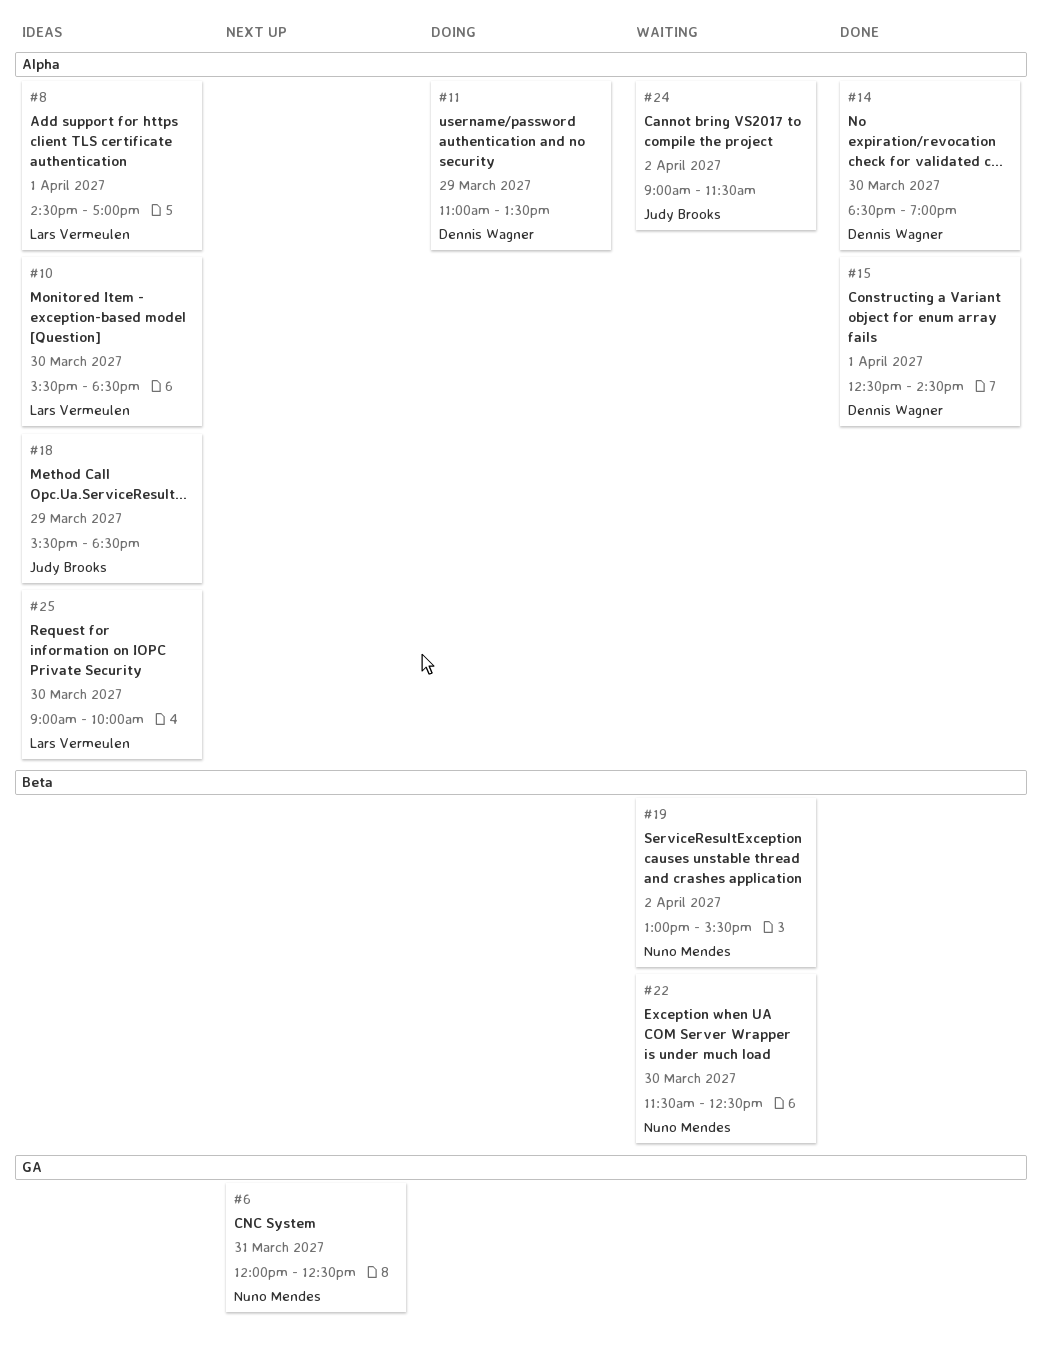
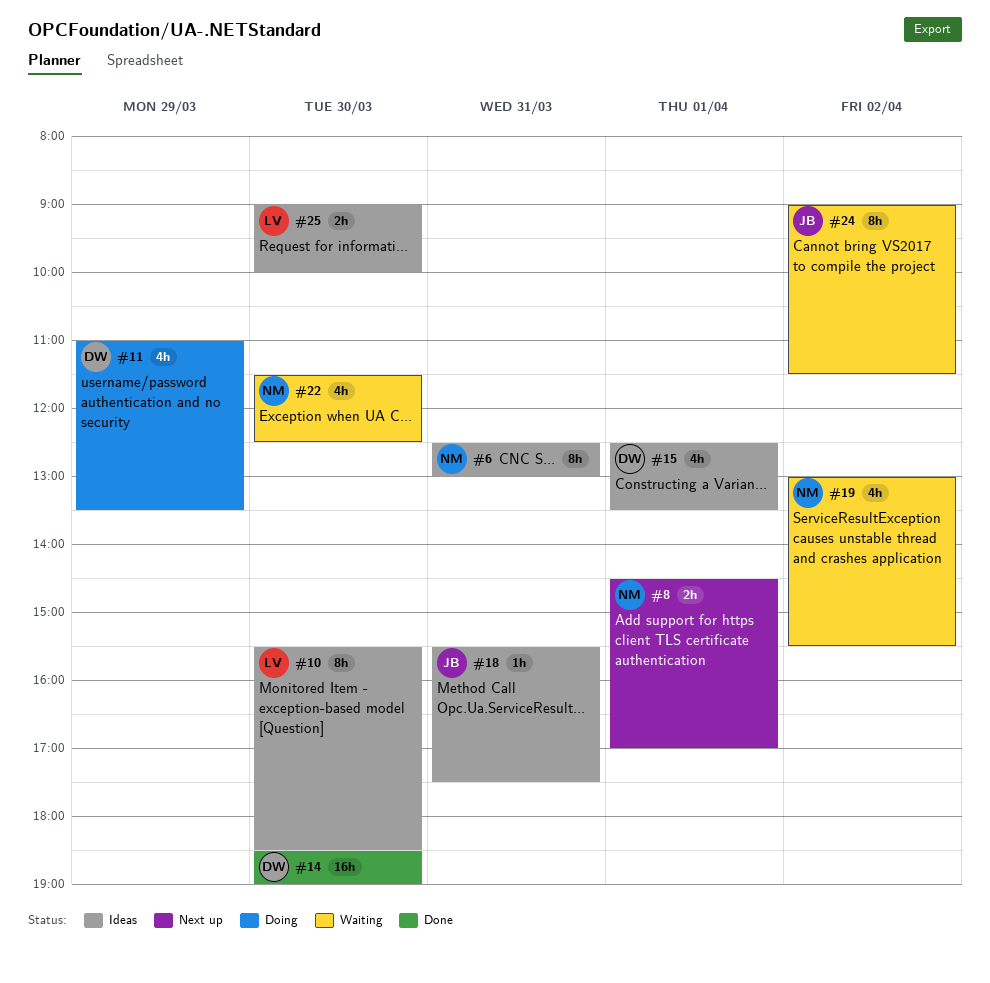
#6, status: Next up -> Ideas
#6, begins: 12:00 -> 12:30
#6, ends: 12:30 -> 13:00
#8, status: Ideas -> Next up
#8, owner: Lars Vermeulen -> Nuno Mendes
#15, status: Done -> Ideas
#15, ends: 14:30 -> 13:30
#18, day: Mar 29 -> Mar 31
#18, ends: 18:30 -> 17:30

